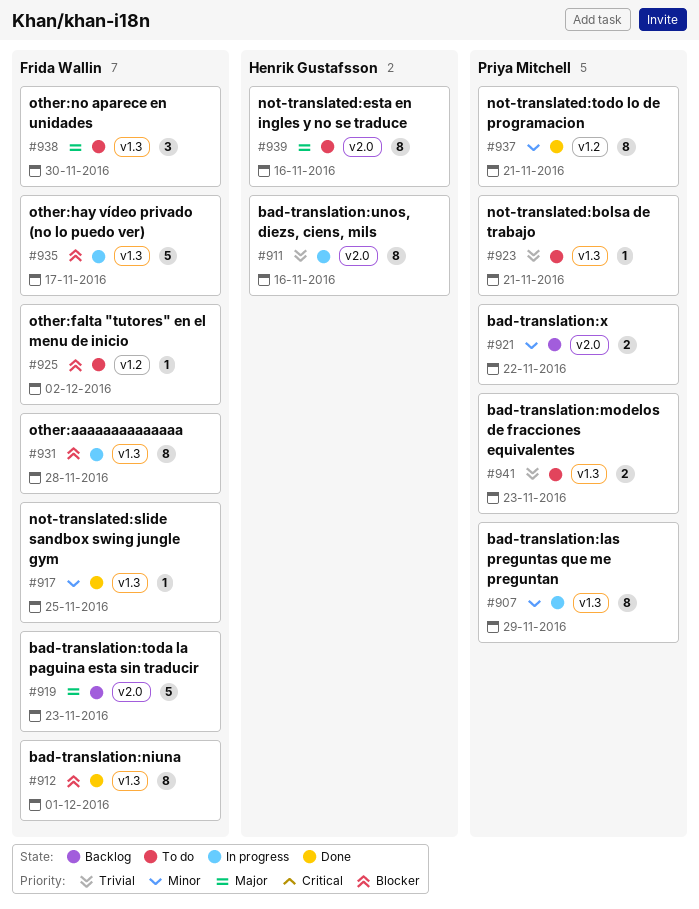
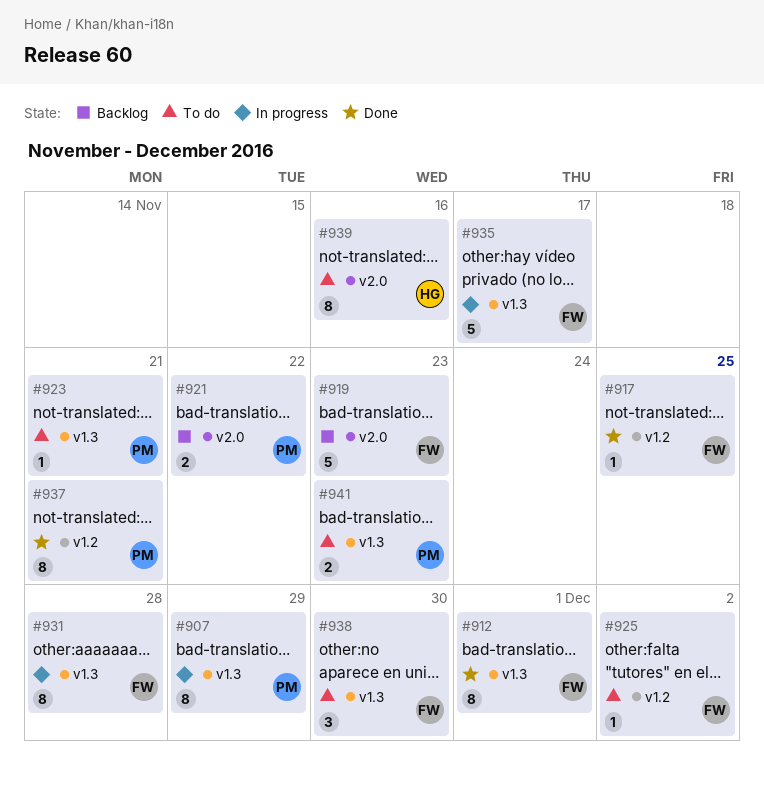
#911: present -> none
#917, label: v1.3 -> v1.2

